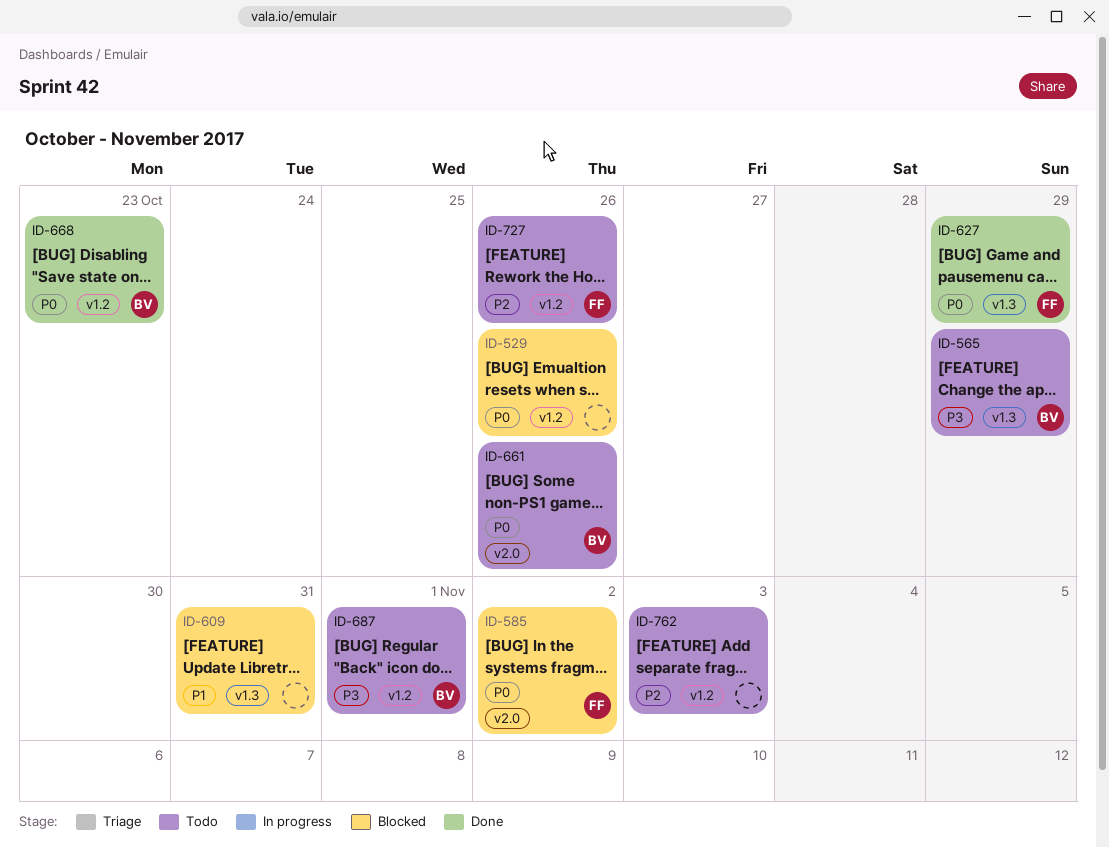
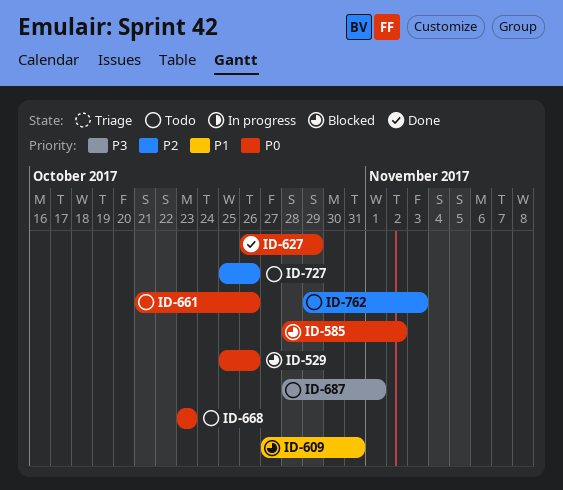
ID-565: present -> none
ID-668, status: Done -> Todo

